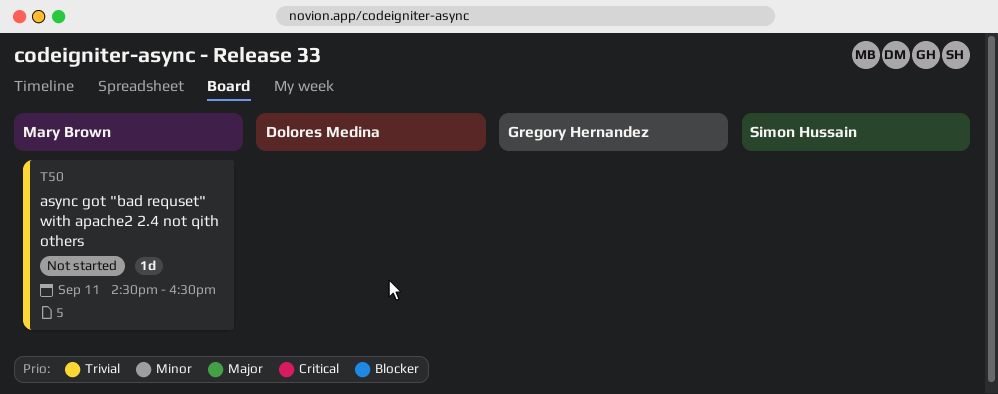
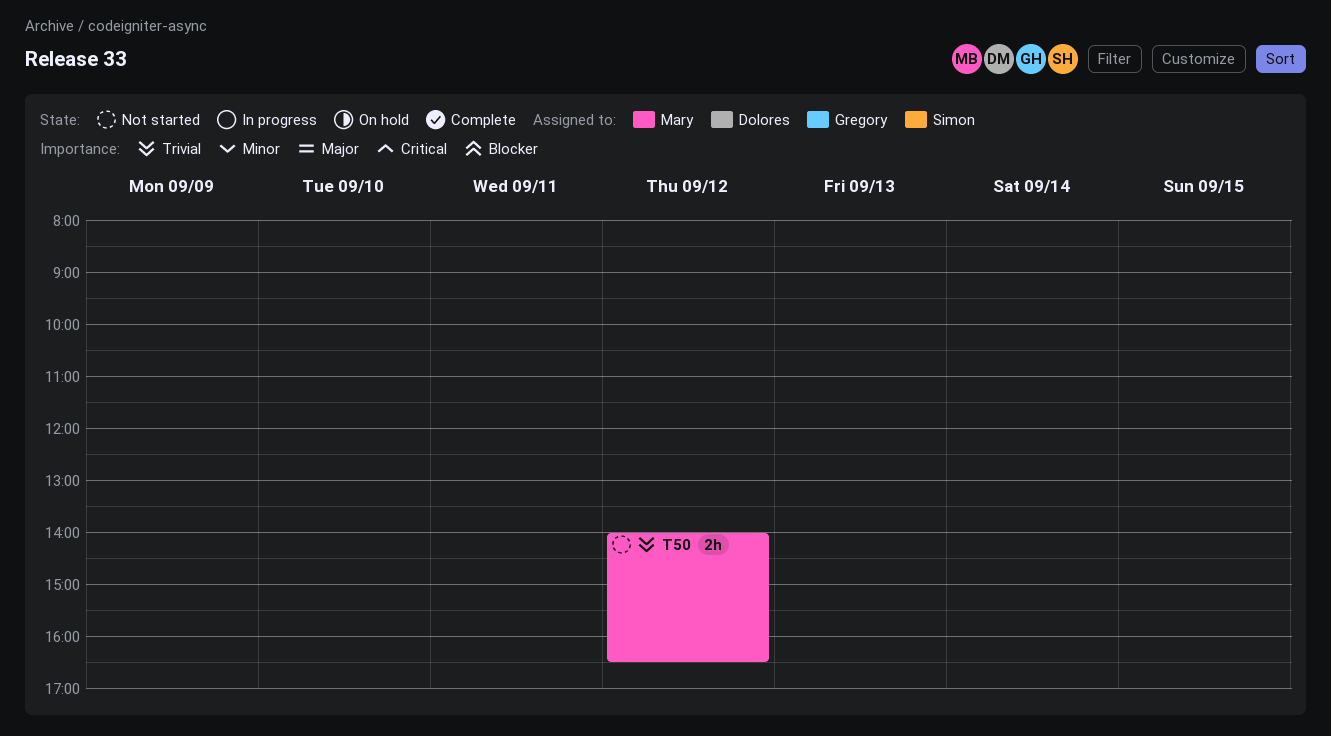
T50, estimate: 1d -> 2h
T50, day: Sep 11 -> Sep 12
T50, begins: 14:30 -> 14:00

